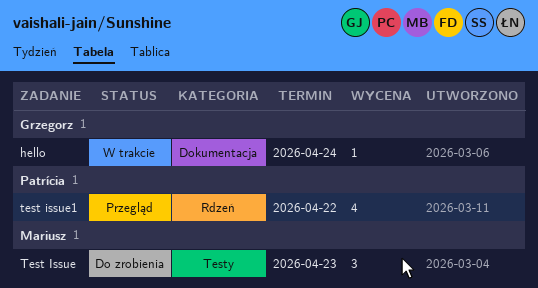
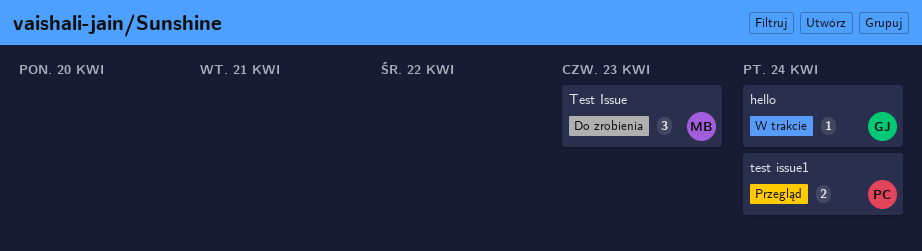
test issue1, estimate: 4 -> 2
test issue1, due: Apr 22 -> Apr 24

